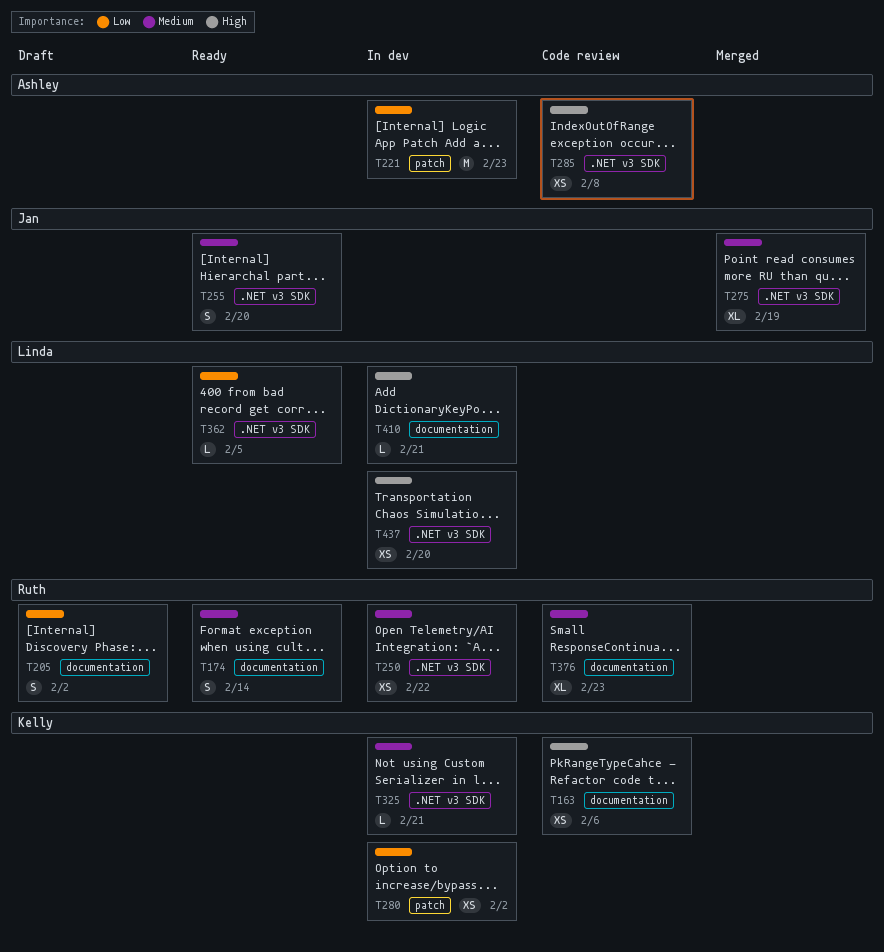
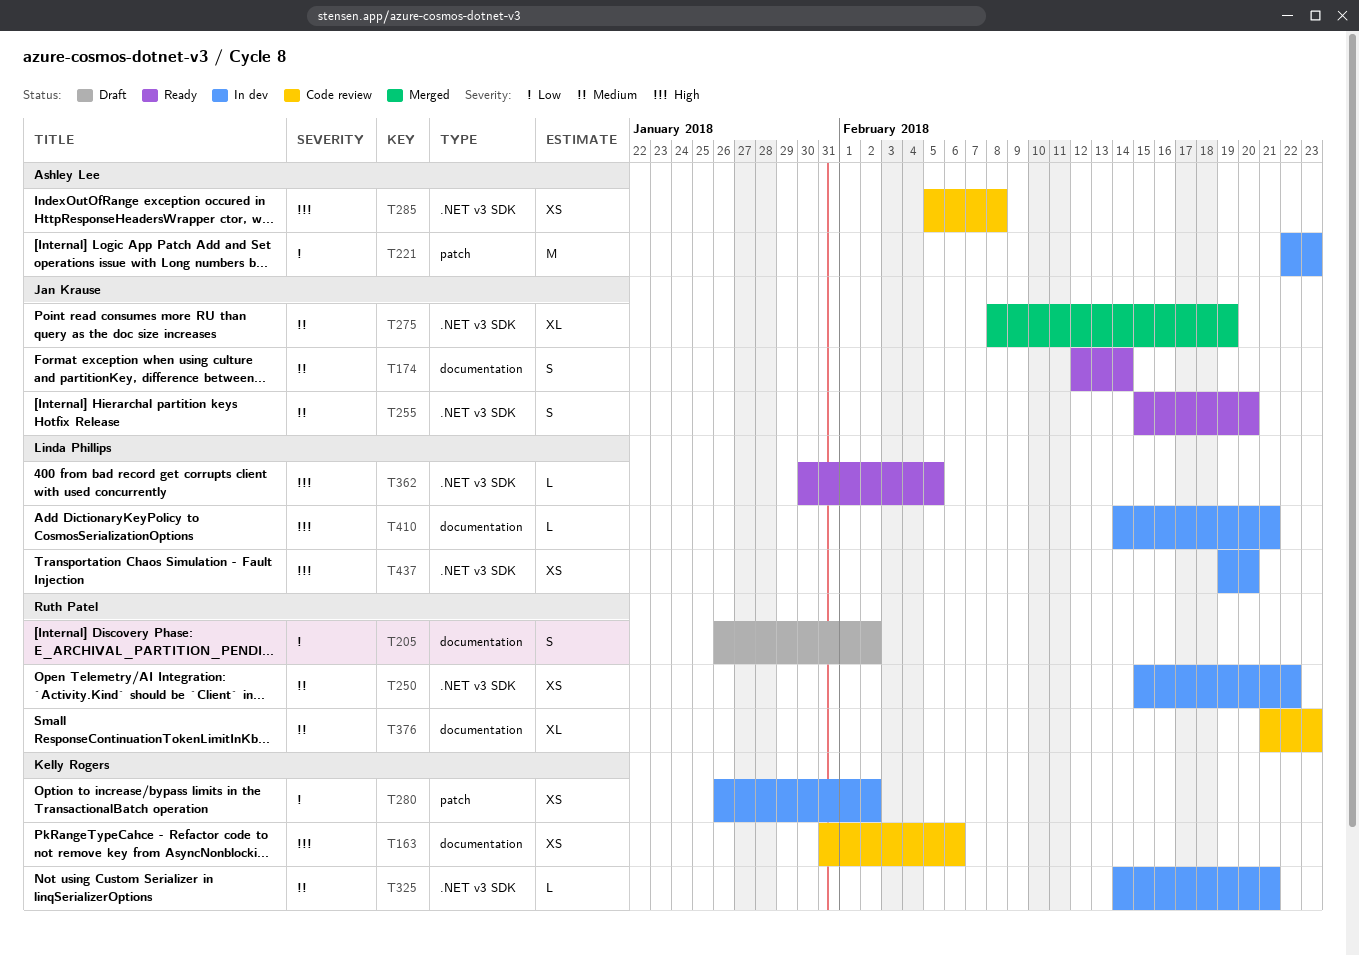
T174, owner: Ruth Patel -> Jan Krause
T362, priority: Low -> High

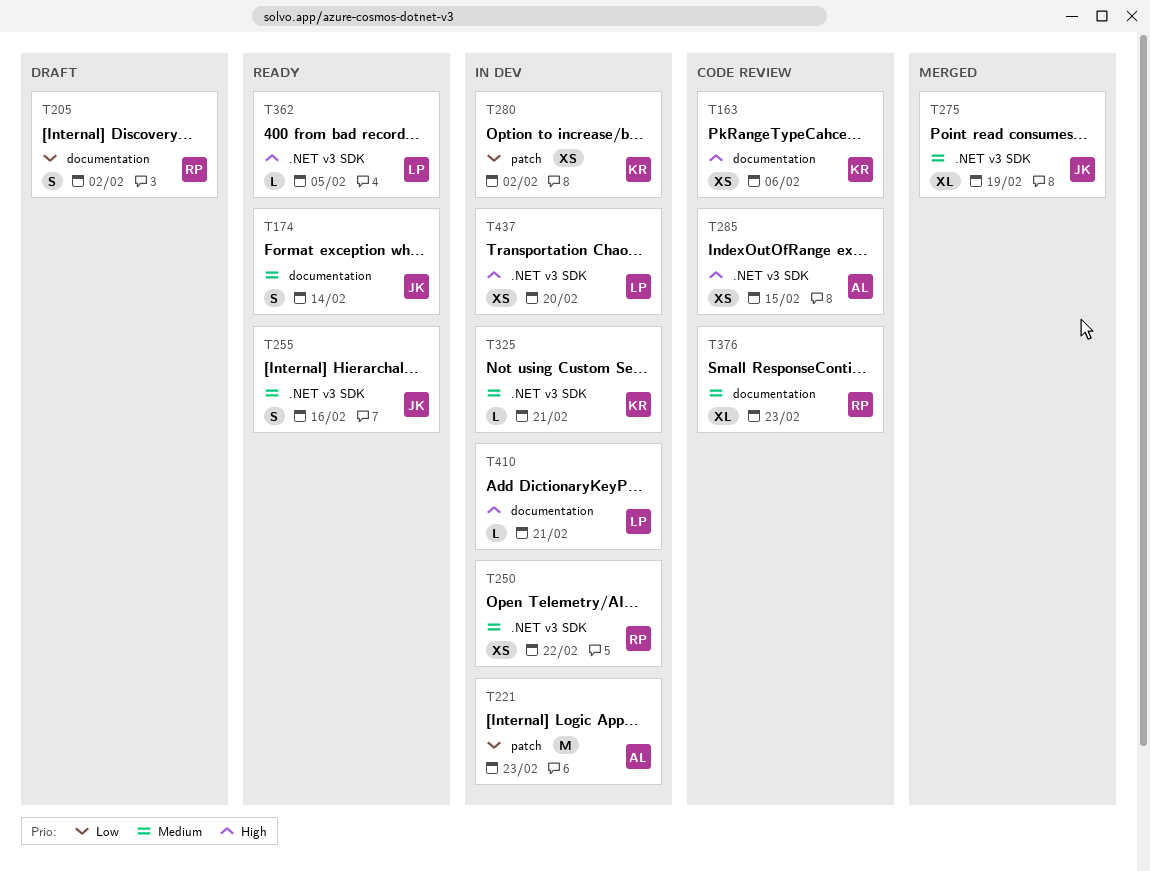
T255, due: Feb 20 -> Feb 16
T285, due: Feb 8 -> Feb 15

